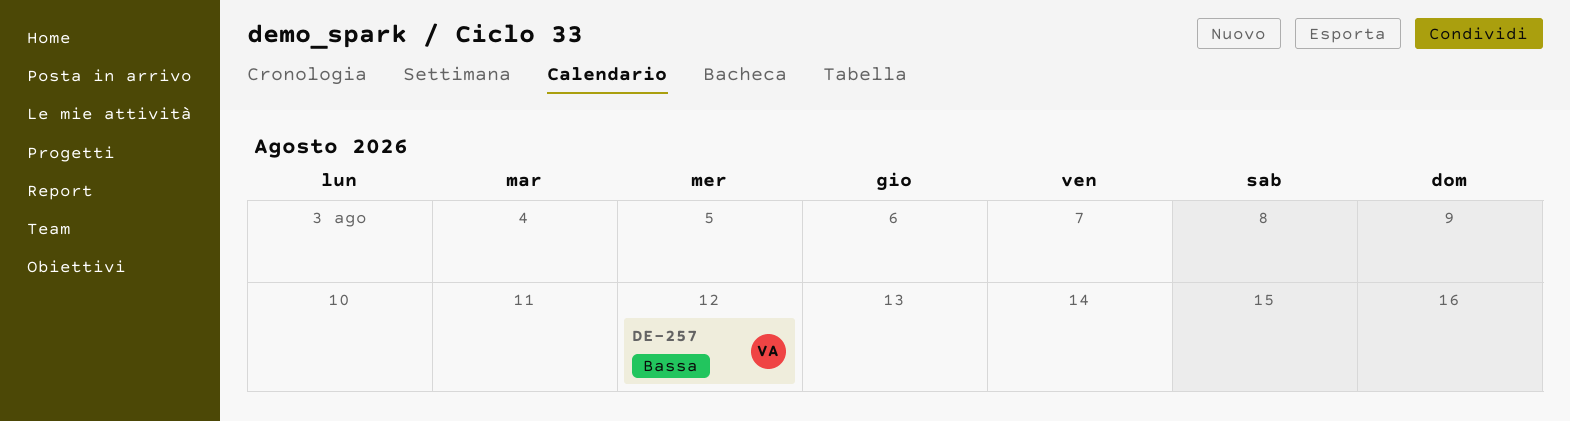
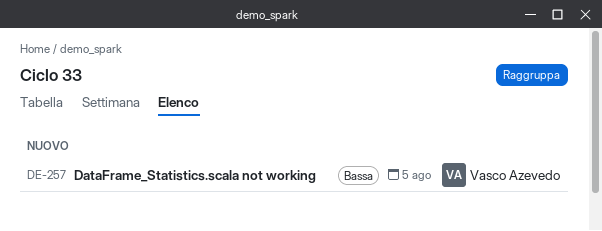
DE-257, due: Aug 12 -> Aug 5

